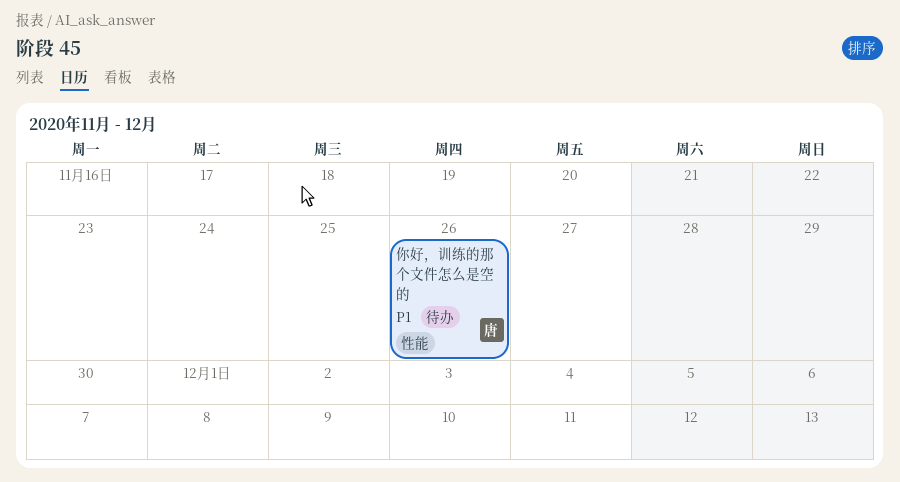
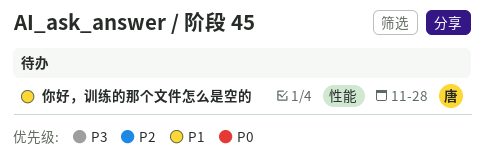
你好，训练的那个文件怎么是空的, due: Nov 26 -> Nov 28

